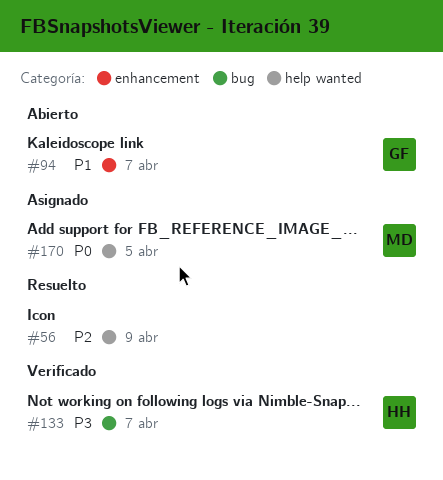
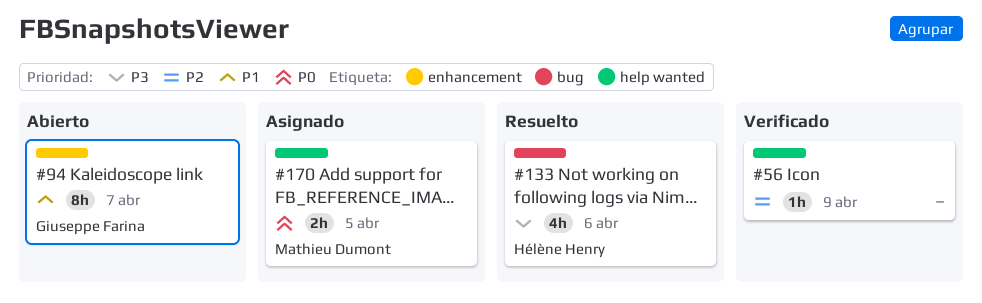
#56, status: Resuelto -> Verificado
#133, status: Verificado -> Resuelto
#133, day: Apr 7 -> Apr 6

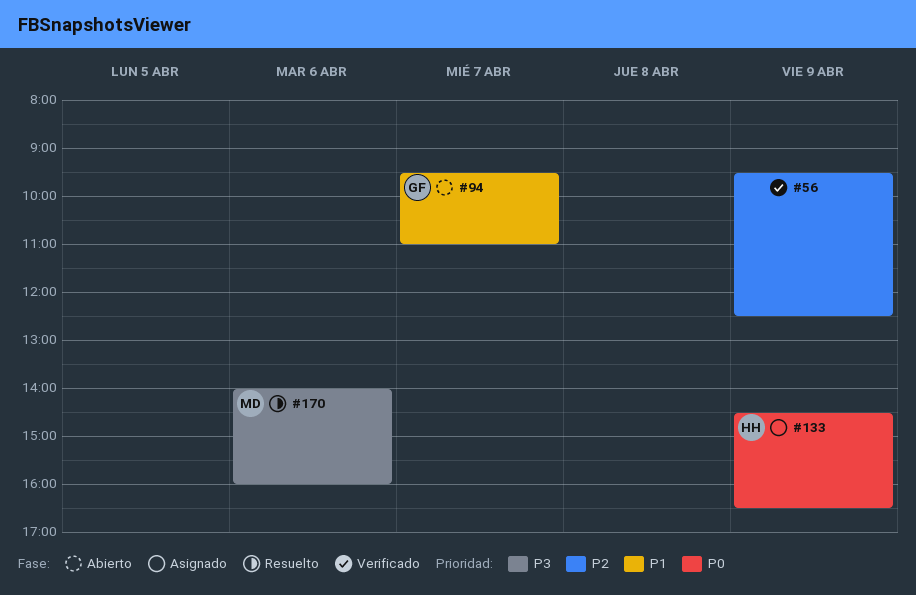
#133, status: Resuelto -> Asignado
#133, priority: P3 -> P0
#133, day: Apr 6 -> Apr 9
#170, status: Asignado -> Resuelto
#170, priority: P0 -> P3
#170, day: Apr 5 -> Apr 6

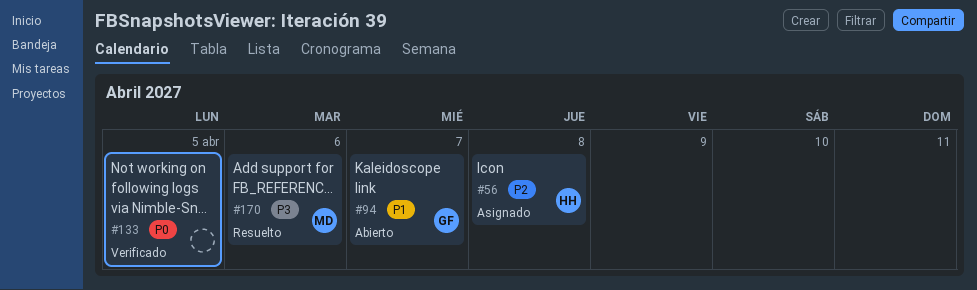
#56, status: Verificado -> Asignado
#56, owner: none -> HH
#56, day: Apr 9 -> Apr 8
#133, status: Asignado -> Verificado
#133, owner: HH -> none
#133, day: Apr 9 -> Apr 5

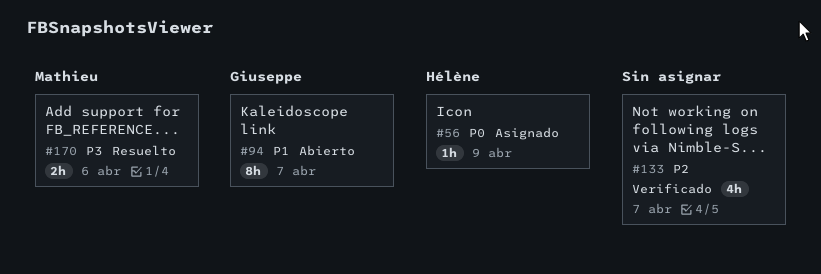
#56, priority: P2 -> P0
#56, day: Apr 8 -> Apr 9
#133, priority: P0 -> P2
#133, day: Apr 5 -> Apr 7

